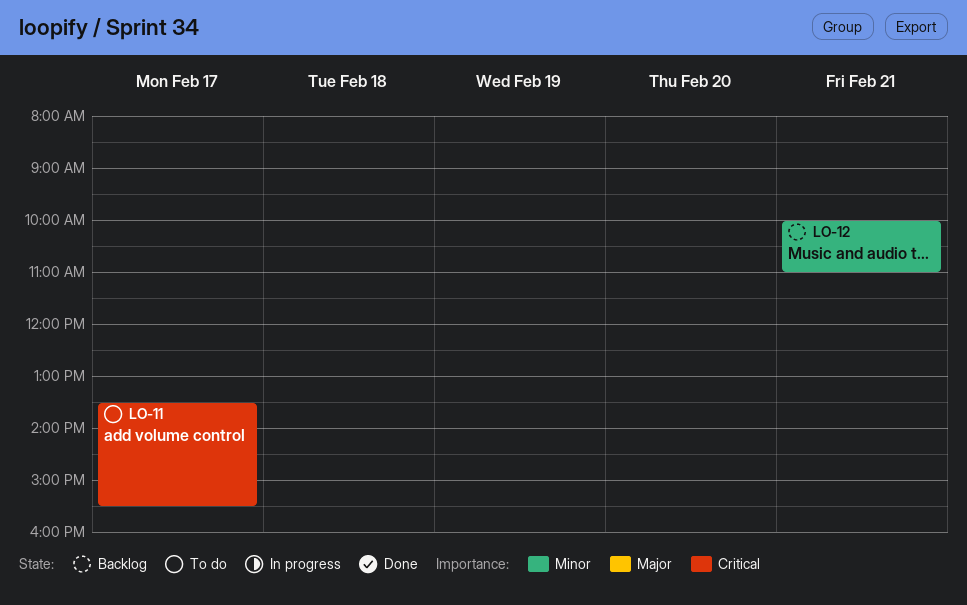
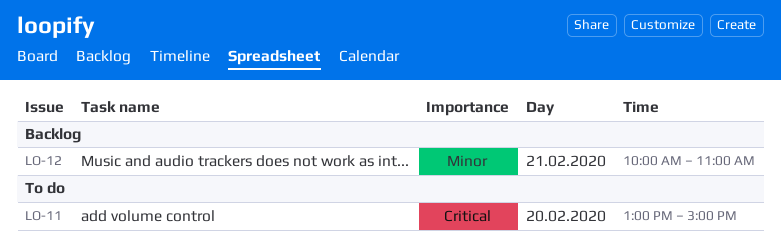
LO-11, day: Feb 17 -> Feb 20
LO-11, begins: 13:30 -> 13:00
LO-11, ends: 15:30 -> 15:00

